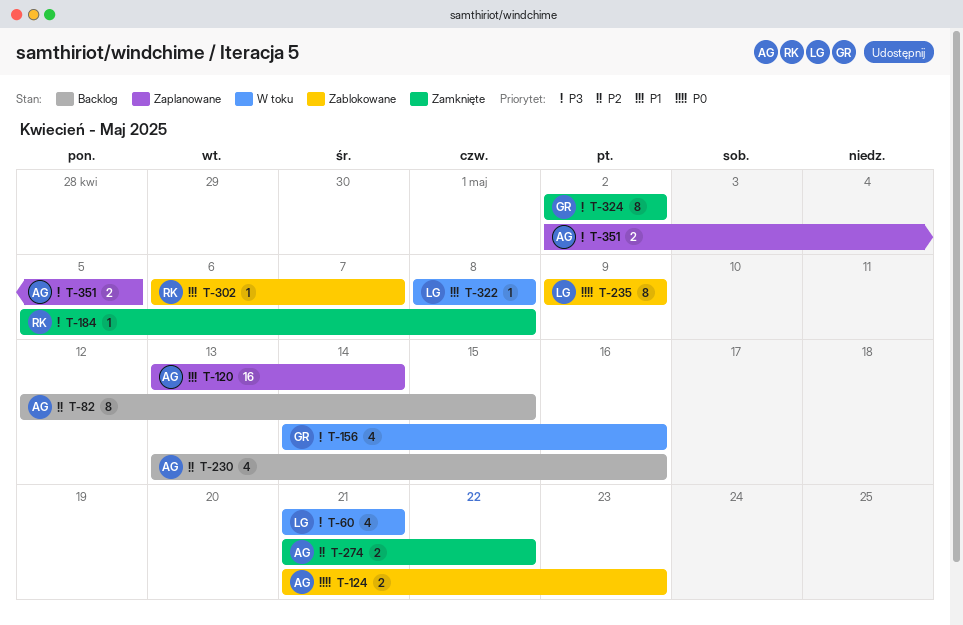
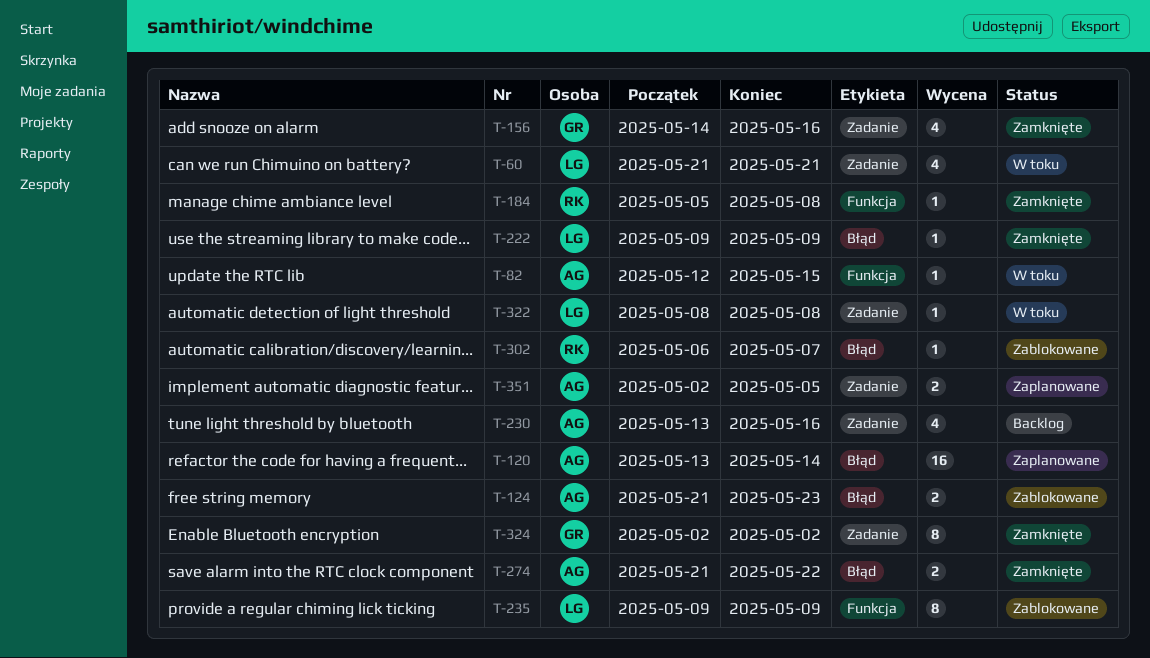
T-82, status: Backlog -> W toku
T-82, estimate: 8 -> 1
T-156, status: W toku -> Zamknięte
T-222: none -> present

